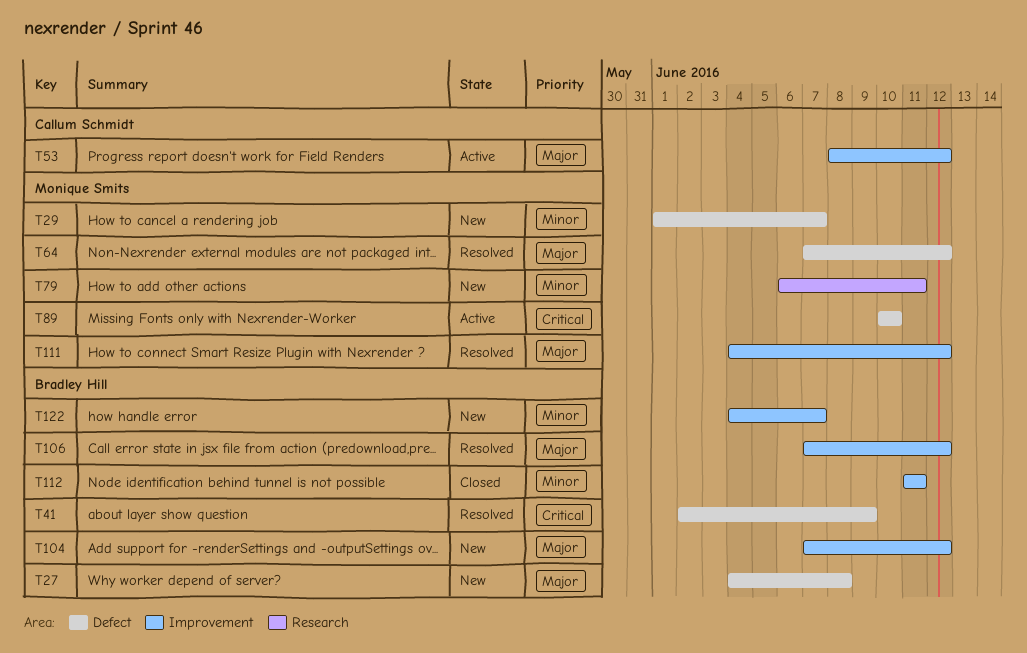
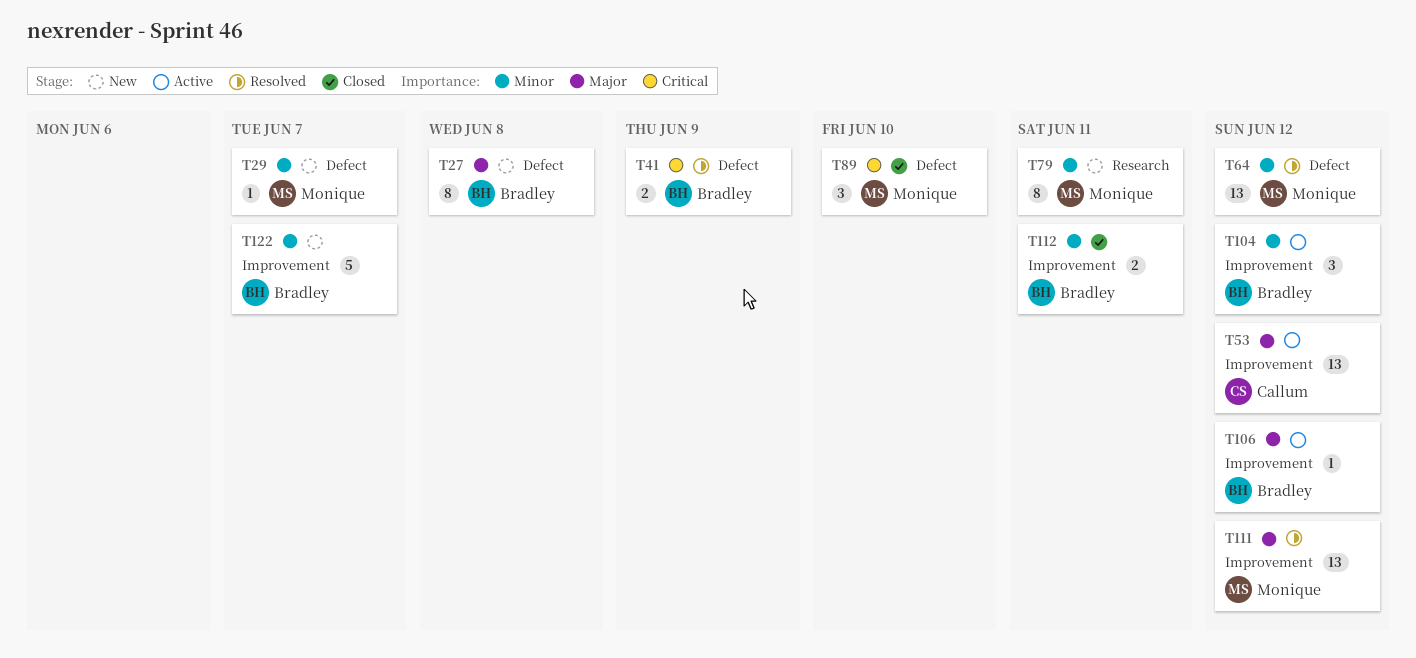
T64, priority: Major -> Minor
T89, status: Active -> Closed
T104, status: New -> Active
T104, priority: Major -> Minor
T106, status: Resolved -> Active

